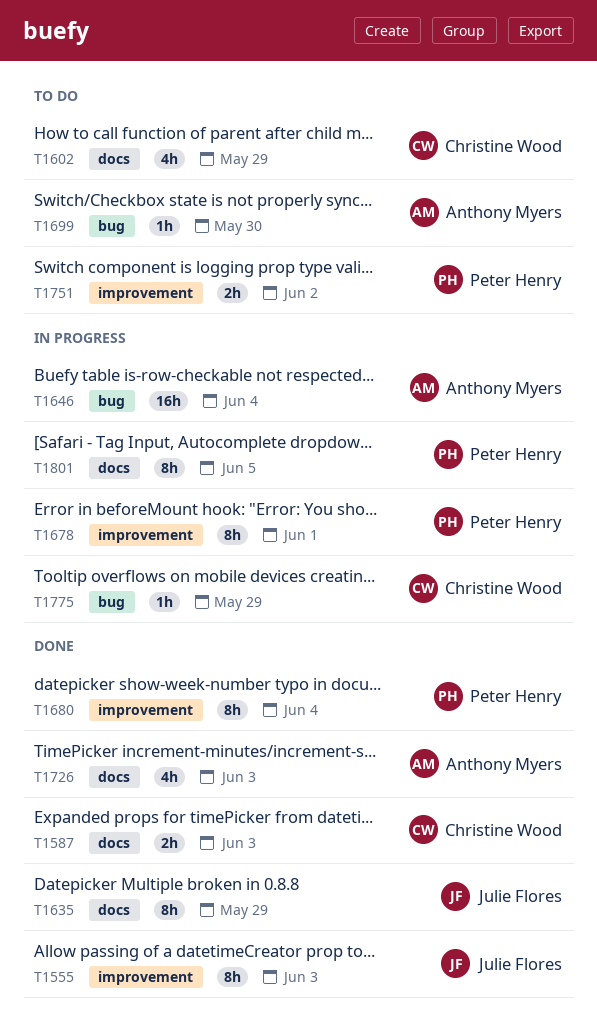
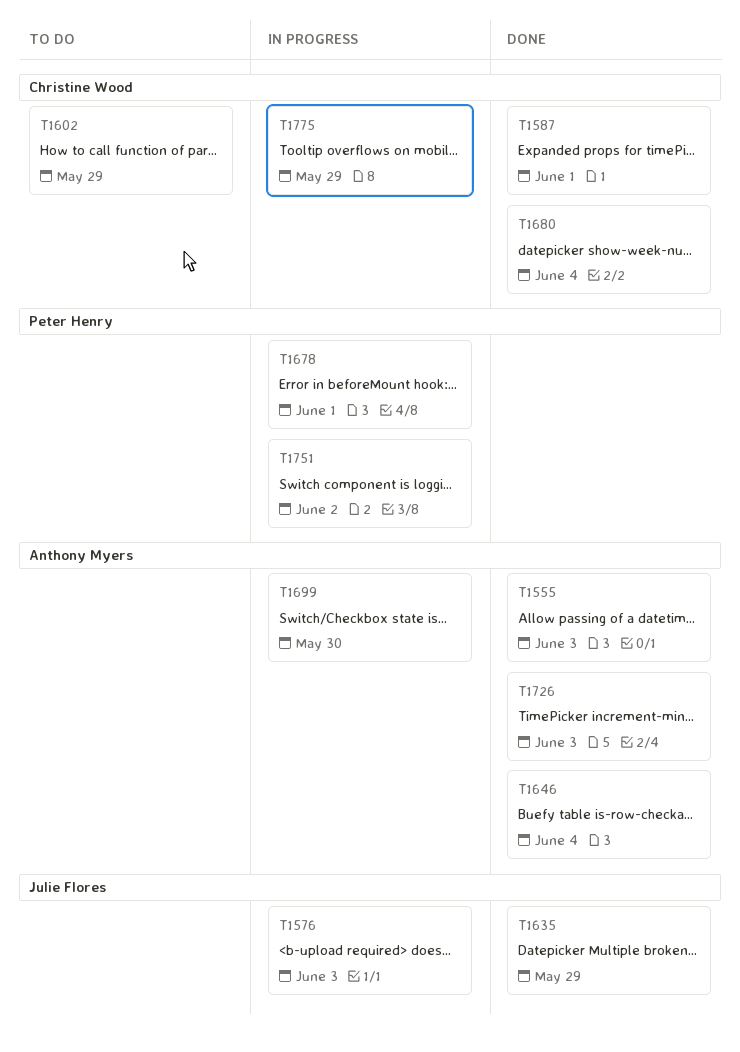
T1555, owner: Julie Flores -> Anthony Myers
T1576: none -> present
T1587, due: Jun 3 -> Jun 1
T1646, status: In progress -> Done
T1680, owner: Peter Henry -> Christine Wood
T1699, status: To do -> In progress
T1751, status: To do -> In progress
T1801: present -> none

